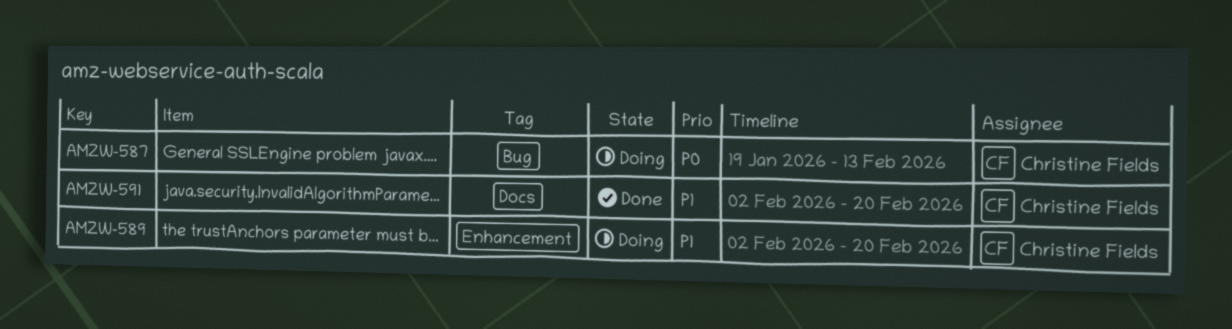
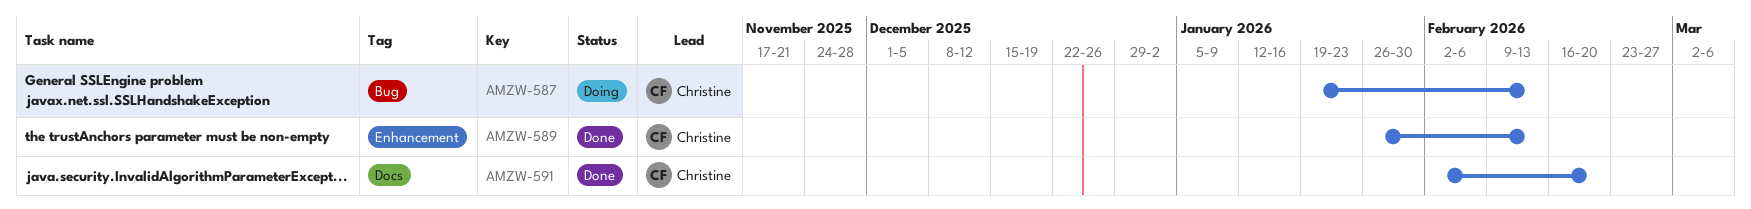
AMZW-589, status: Doing -> Done
AMZW-589, start: Feb 2 -> Jan 26
AMZW-589, due: Feb 20 -> Feb 13

